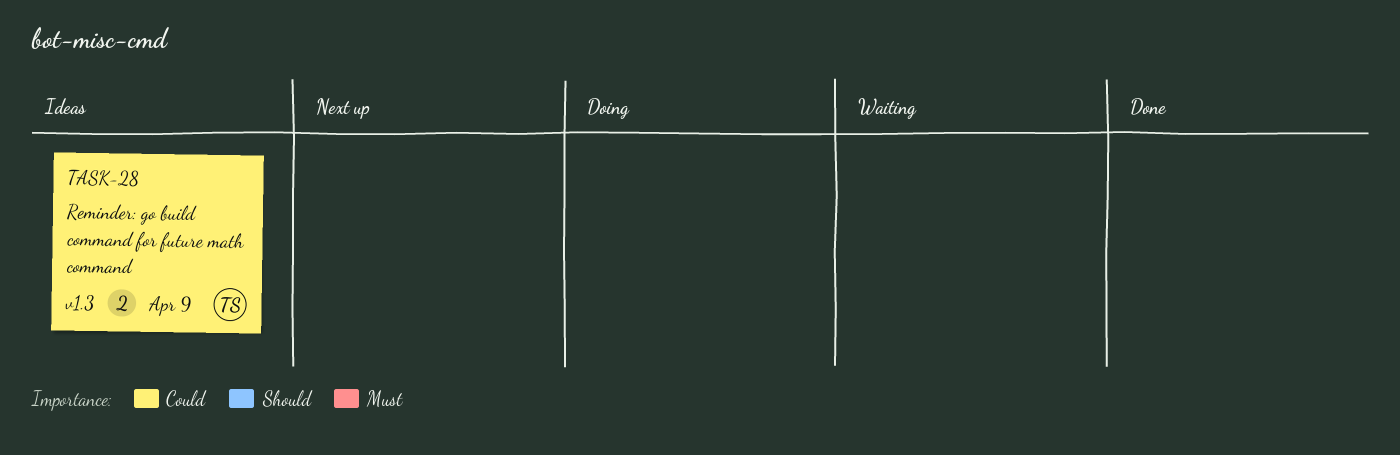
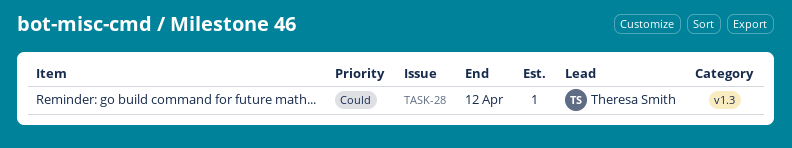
TASK-28, estimate: 2 -> 1
TASK-28, due: Apr 9 -> Apr 12

